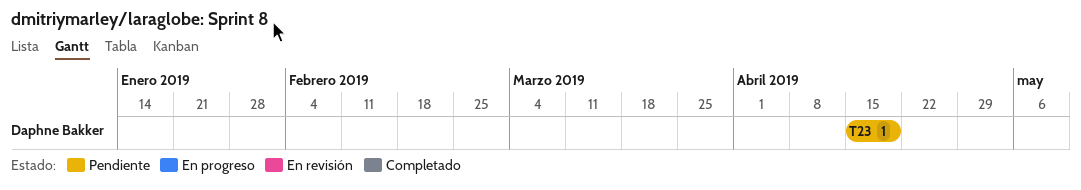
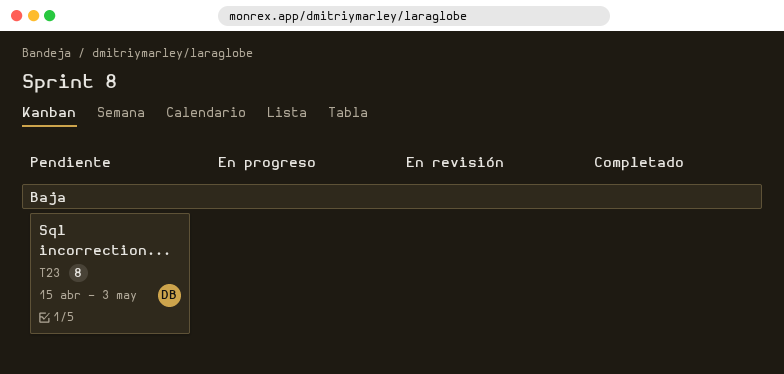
T23, estimate: 1 -> 8
T23, due: Apr 19 -> May 3

